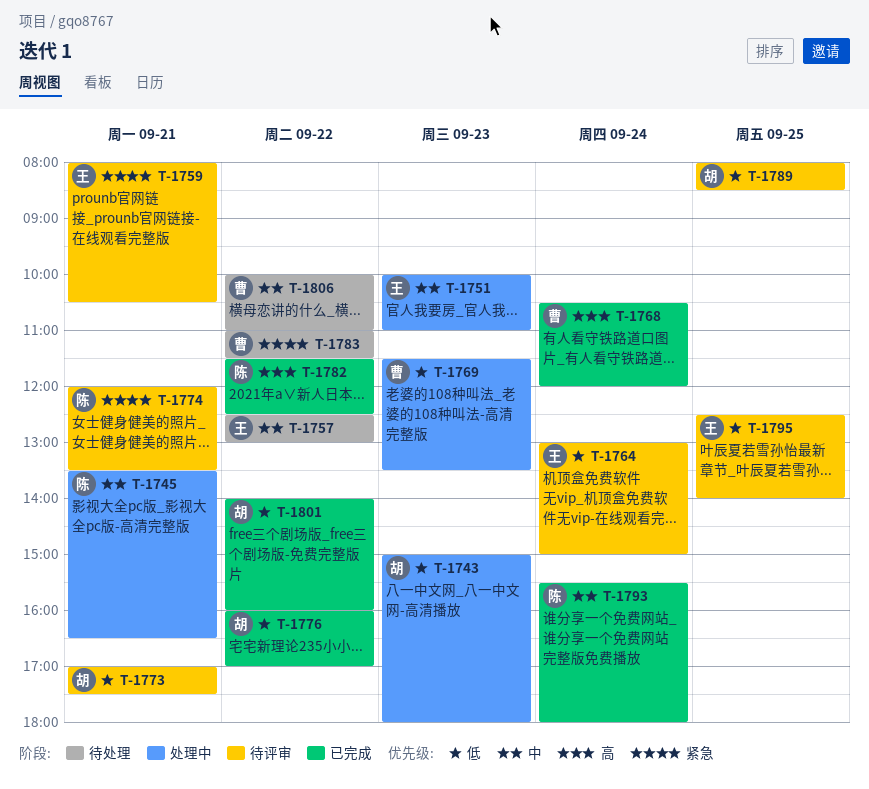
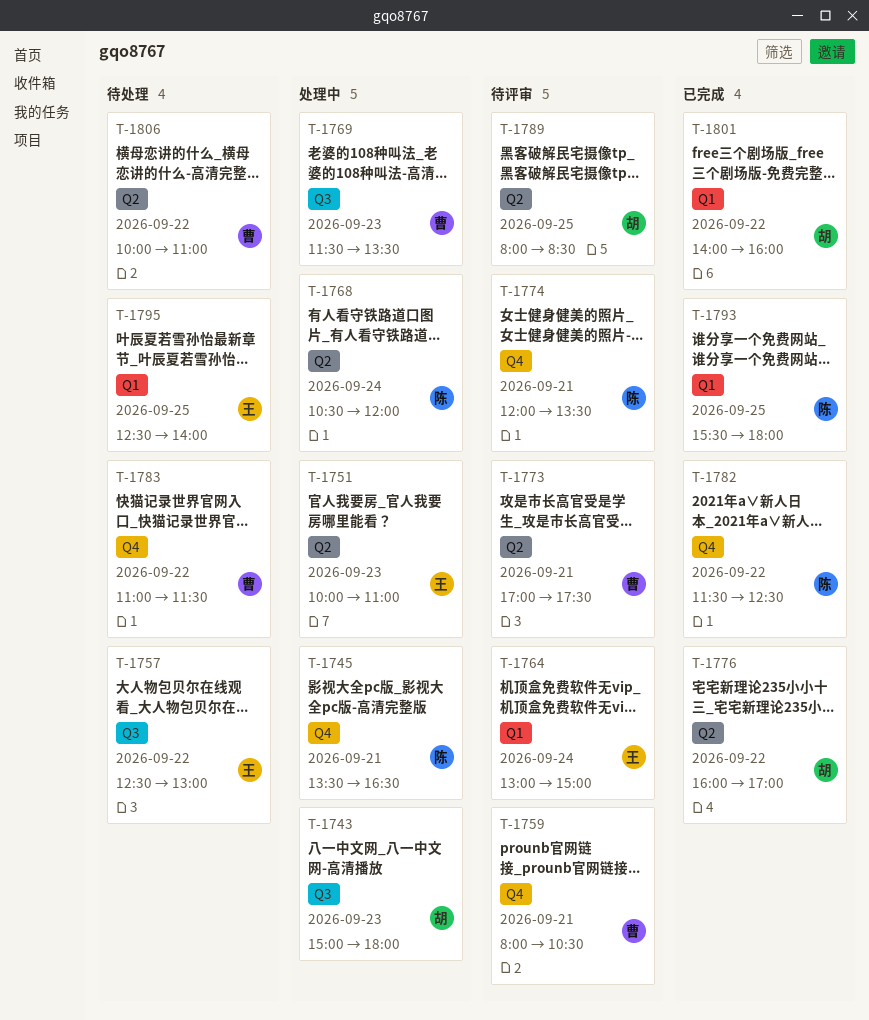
T-1759, owner: 王 -> 曹
T-1768, status: 已完成 -> 处理中
T-1768, owner: 曹 -> 陈
T-1773, owner: 胡 -> 曹
T-1793, day: Sep 24 -> Sep 25
T-1795, status: 待评审 -> 待处理

